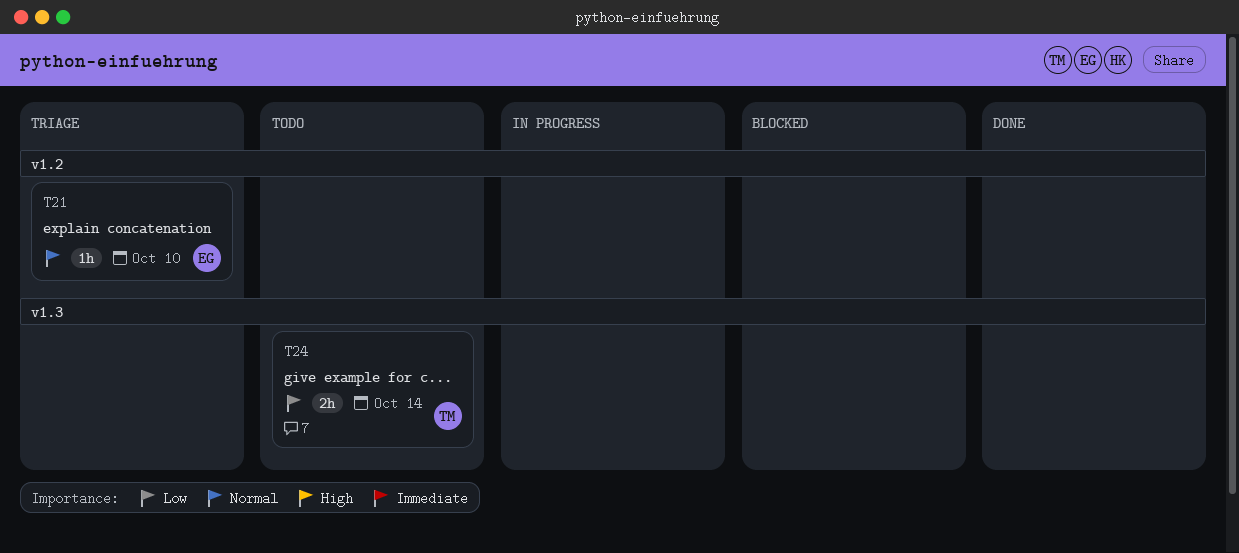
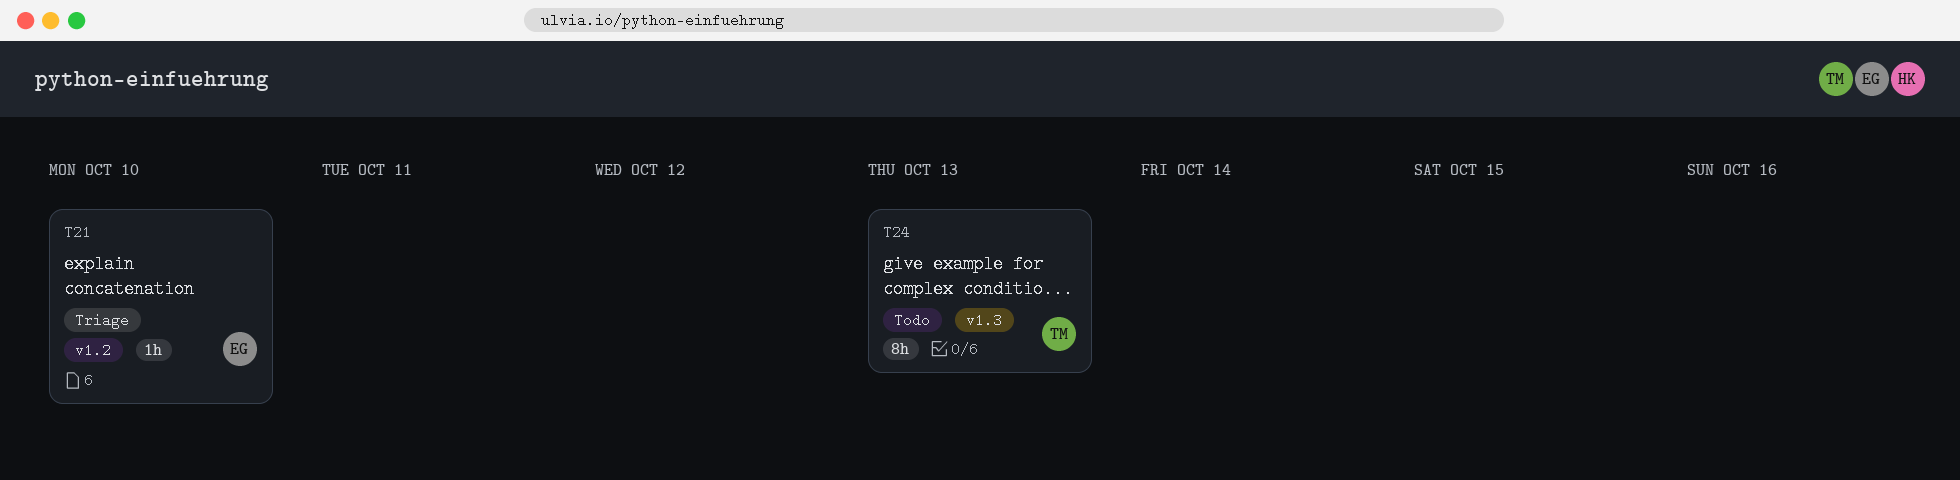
T24, estimate: 2h -> 8h
T24, due: Oct 14 -> Oct 13

